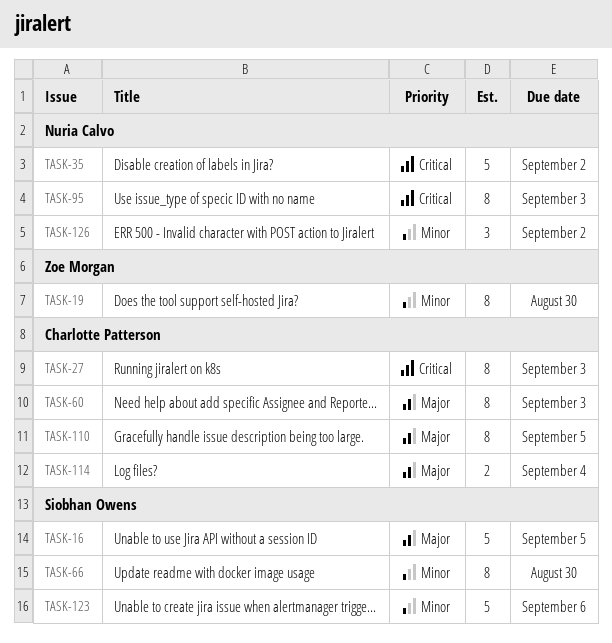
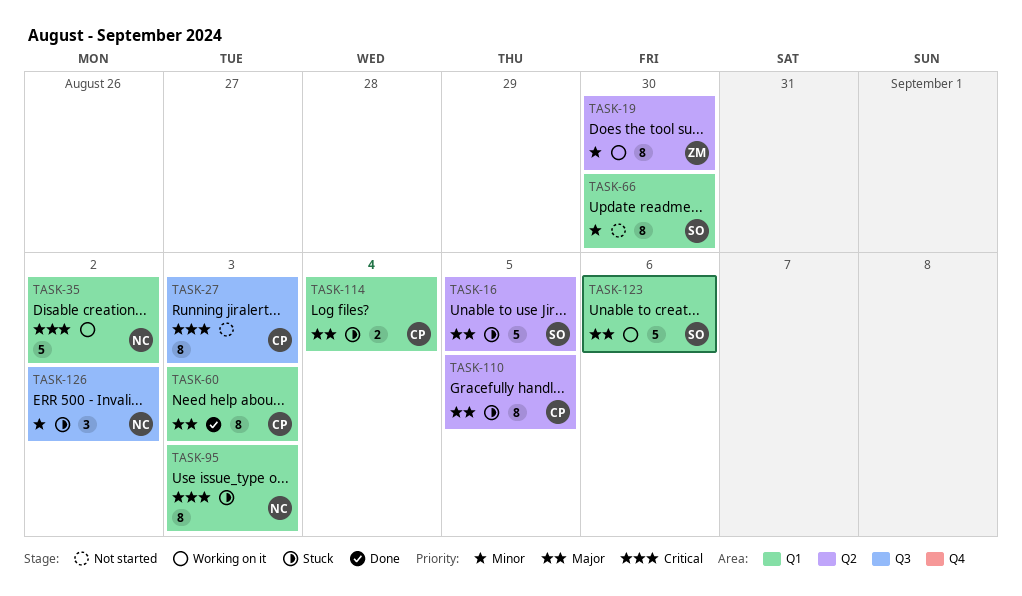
TASK-123, priority: Minor -> Major

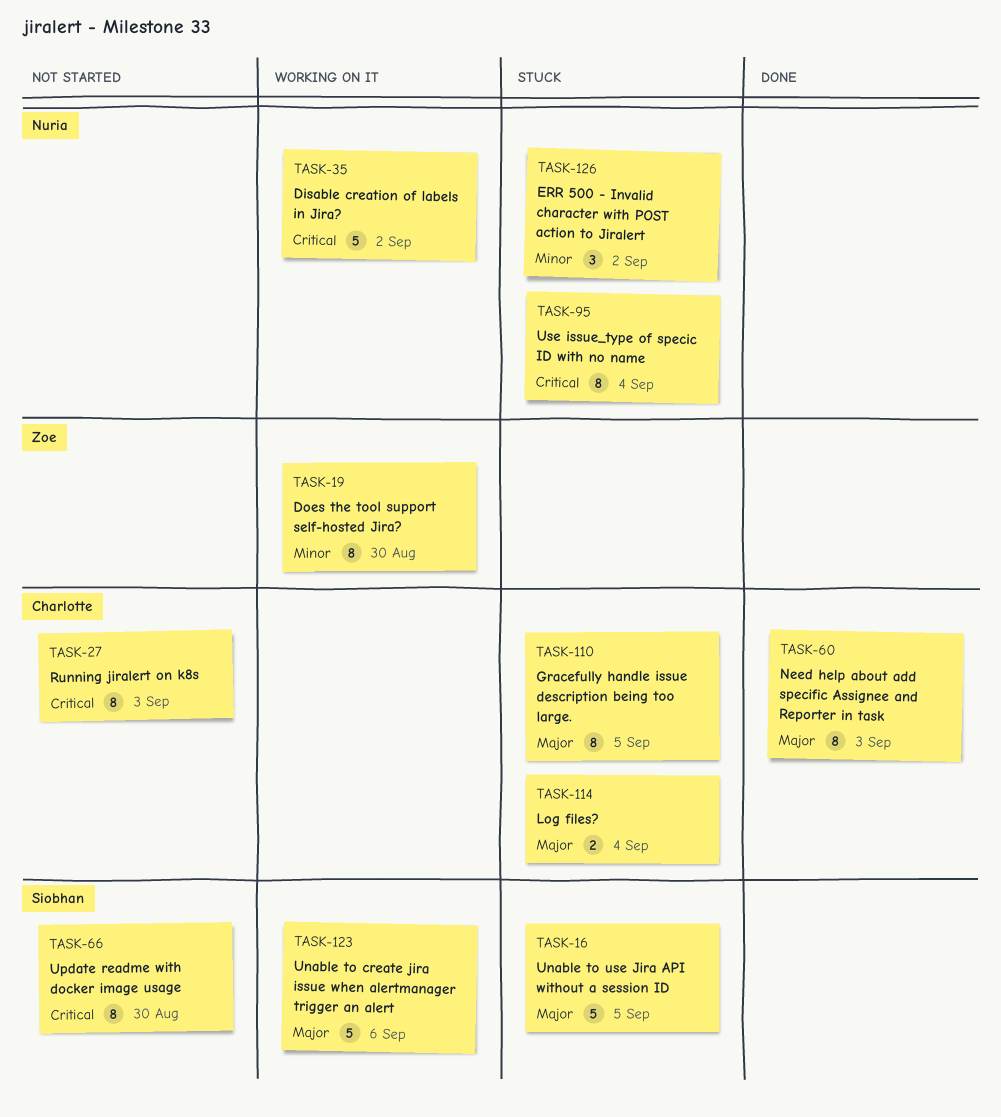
TASK-66, priority: Minor -> Critical
TASK-95, due: Sep 3 -> Sep 4

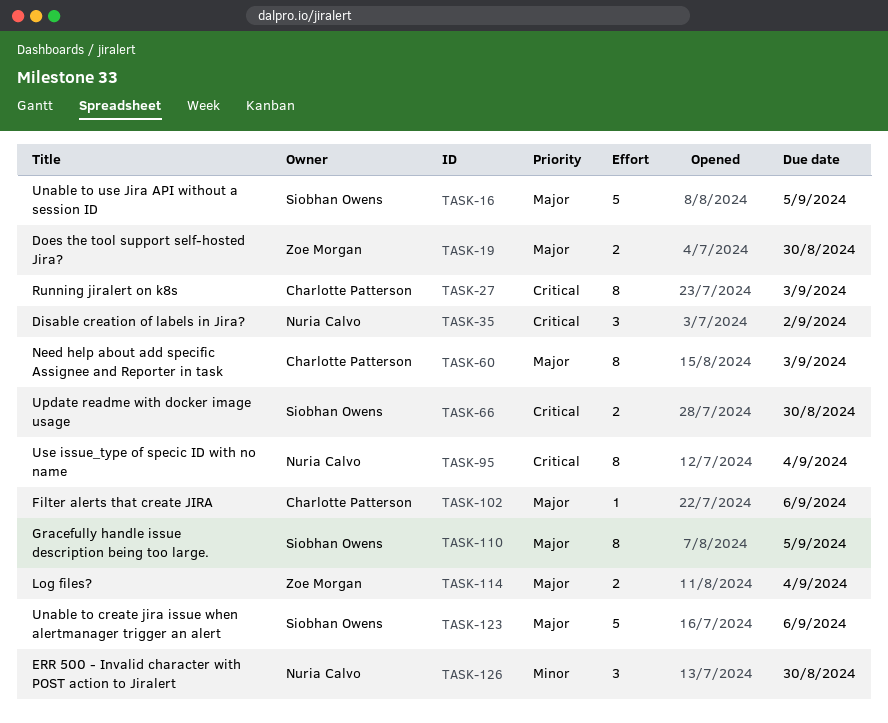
TASK-19, priority: Minor -> Major
TASK-19, estimate: 8 -> 2
TASK-35, estimate: 5 -> 3
TASK-66, estimate: 8 -> 2
TASK-102: none -> present
TASK-110, owner: Charlotte Patterson -> Siobhan Owens
TASK-114, owner: Charlotte Patterson -> Zoe Morgan
TASK-126, due: Sep 2 -> Aug 30

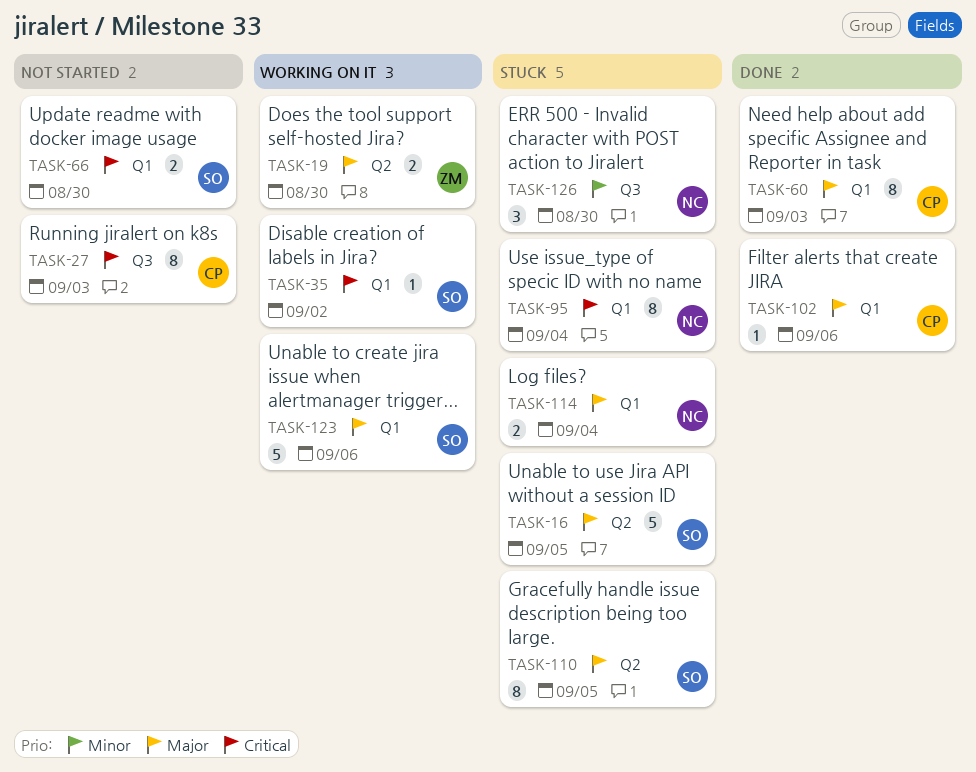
TASK-35, owner: Nuria Calvo -> Siobhan Owens
TASK-35, estimate: 3 -> 1
TASK-114, owner: Zoe Morgan -> Nuria Calvo

